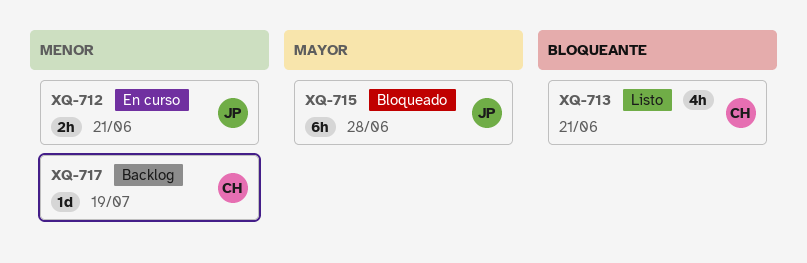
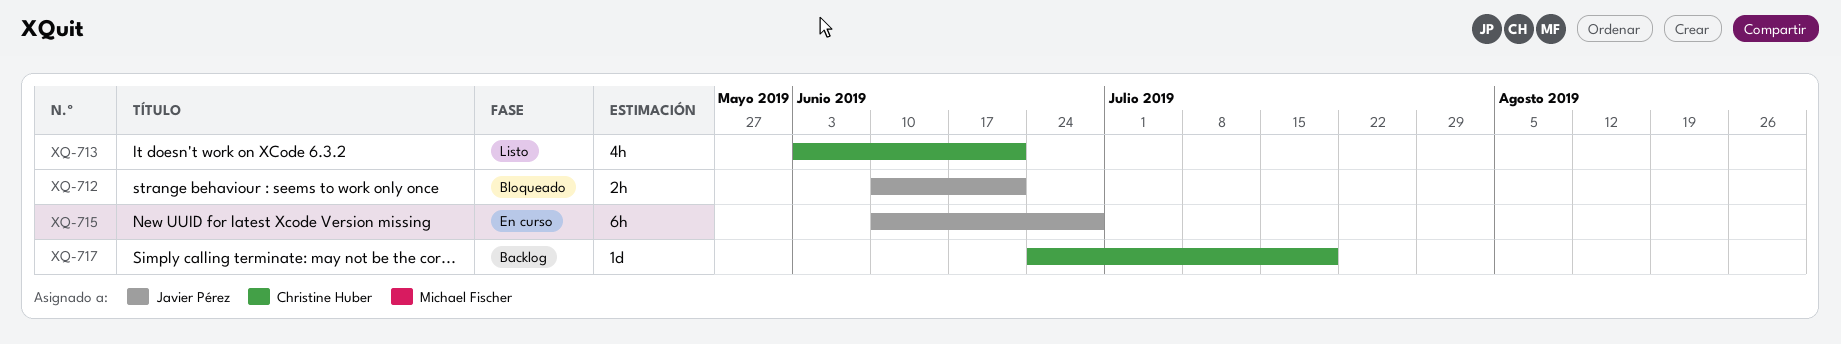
XQ-712, status: En curso -> Bloqueado
XQ-715, status: Bloqueado -> En curso

